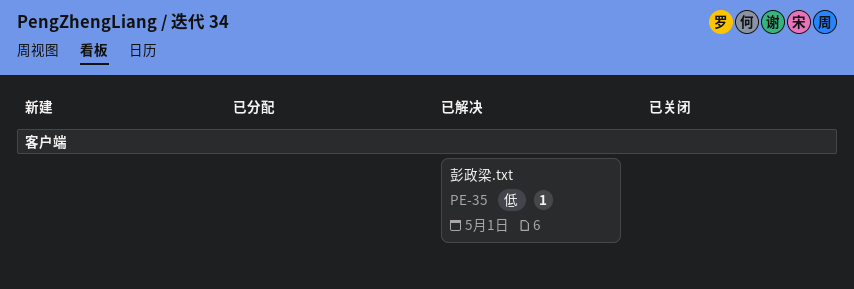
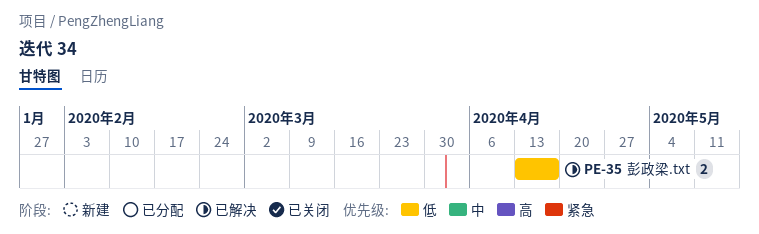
PE-35, estimate: 1 -> 2
PE-35, due: May 1 -> Apr 17

